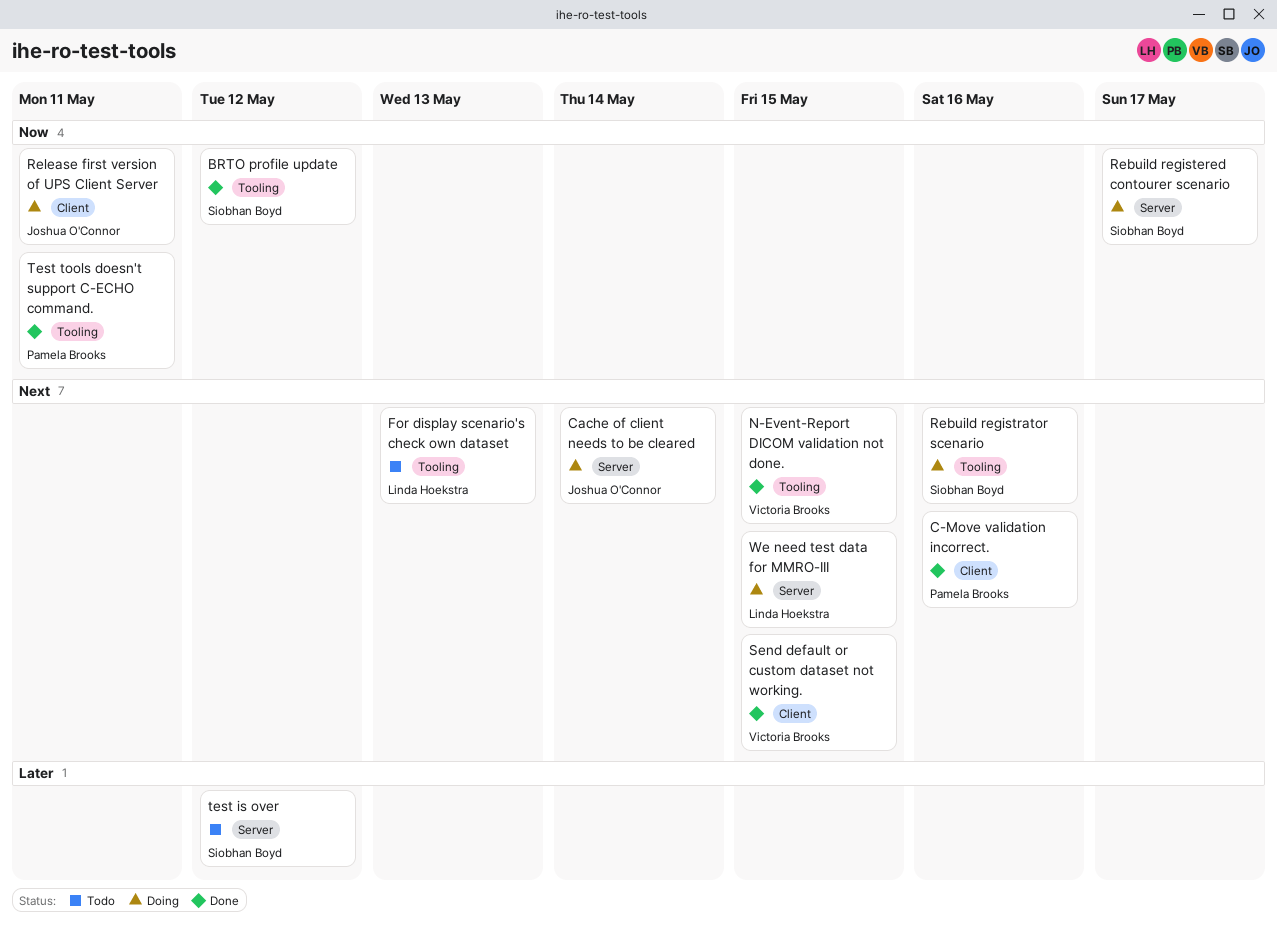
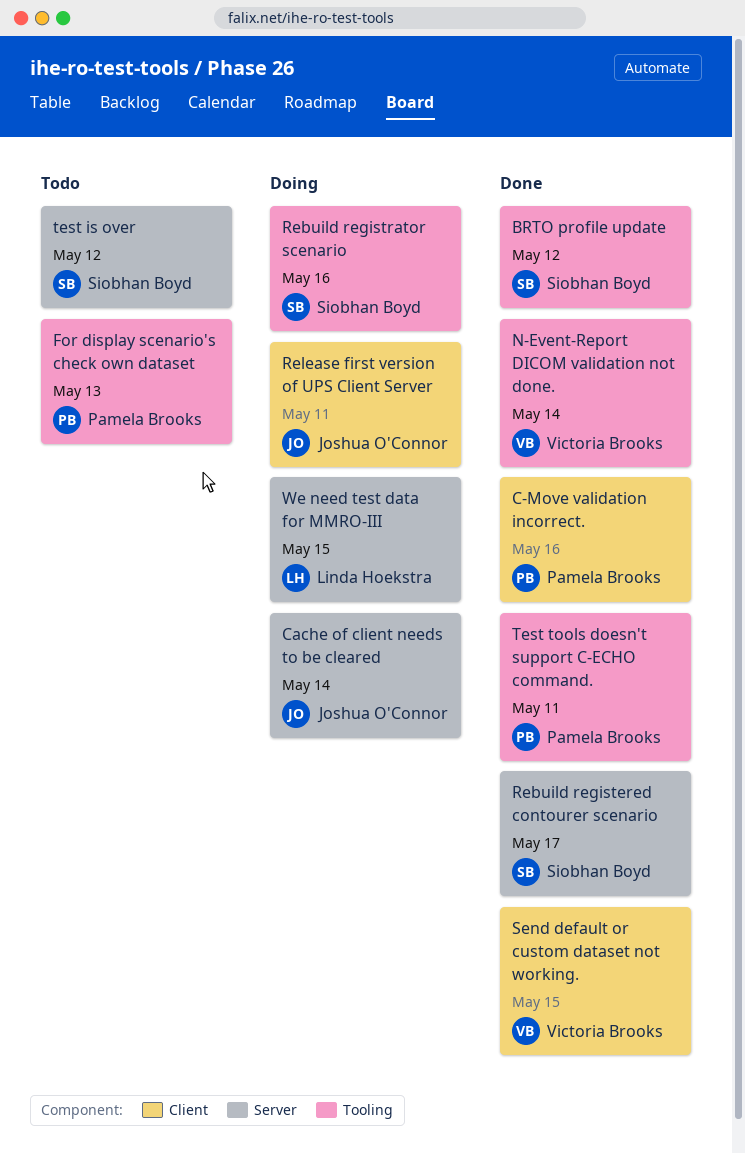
For display scenario's check own dataset, owner: Linda Hoekstra -> Pamela Brooks
N-Event-Report DICOM validation not done., due: May 15 -> May 14
Rebuild registered contourer scenario, status: Doing -> Done

